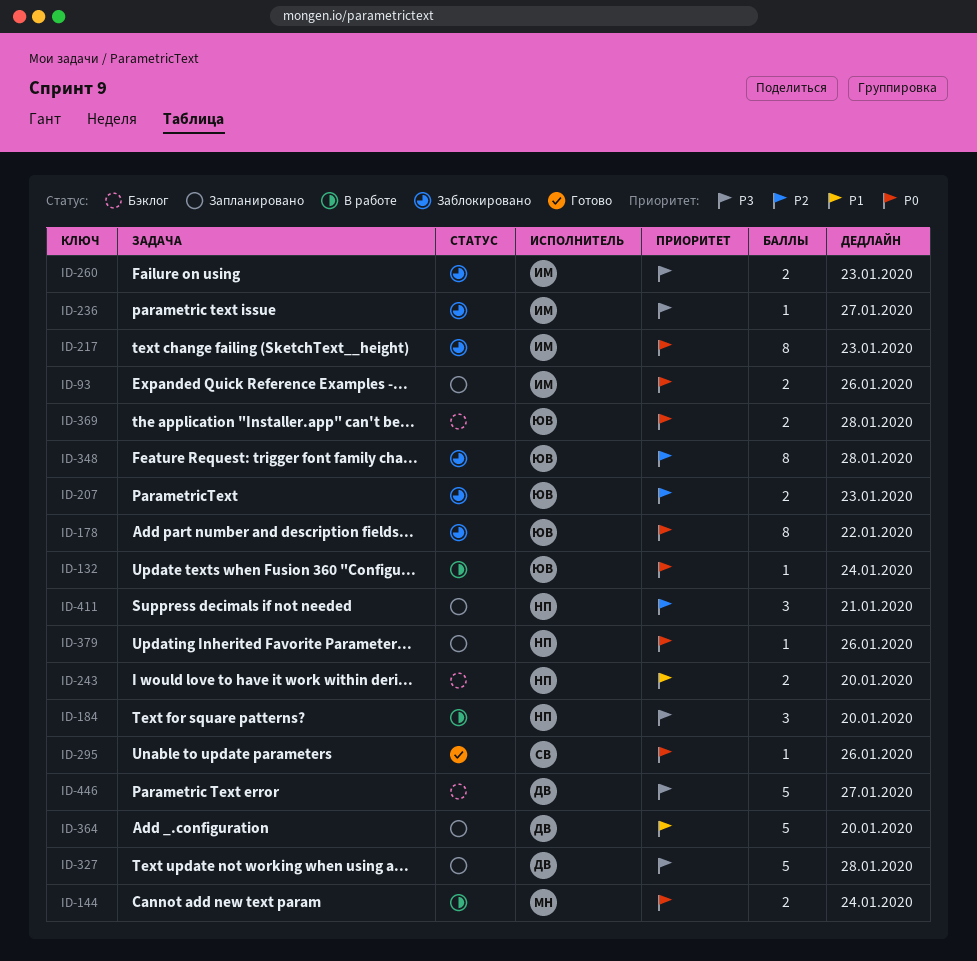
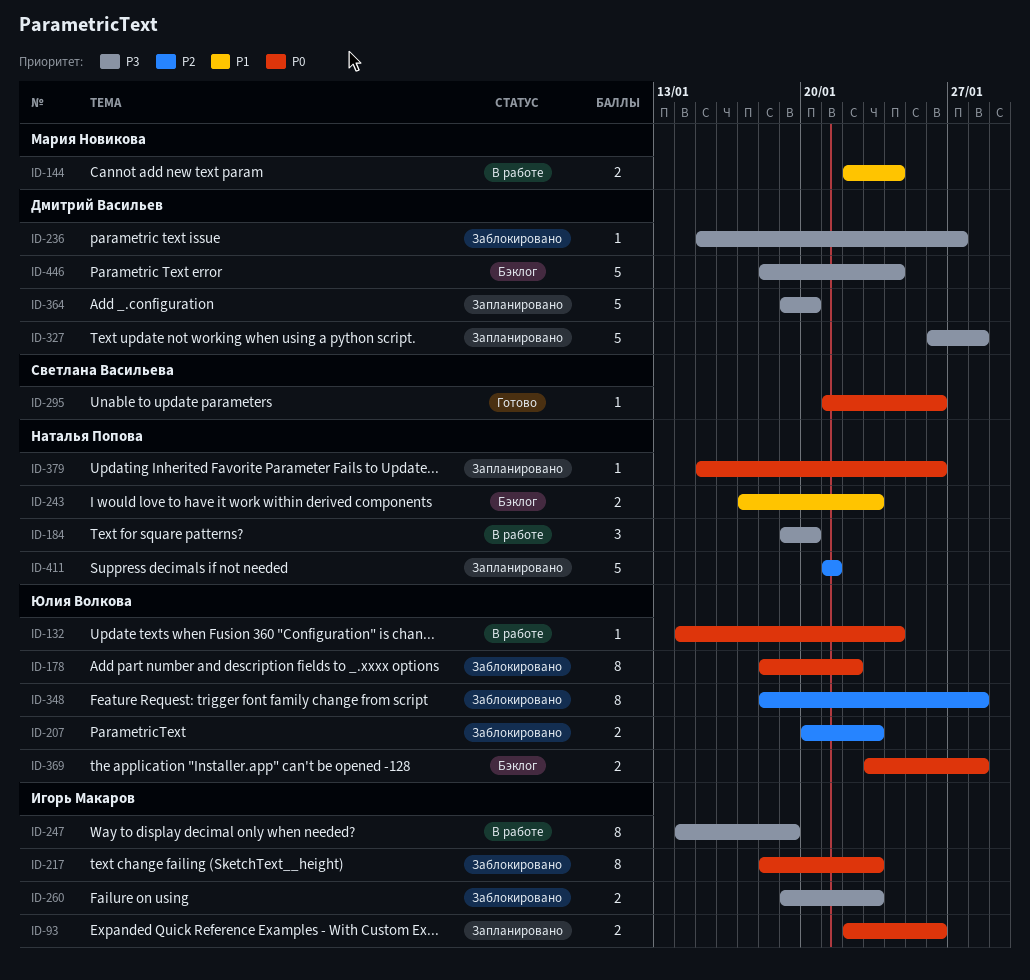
ID-144, priority: P0 -> P1
ID-236, owner: Игорь Макаров -> Дмитрий Васильев
ID-243, due: Jan 20 -> Jan 23
ID-247: none -> present
ID-364, priority: P1 -> P3
ID-411, estimate: 3 -> 5
ID-446, due: Jan 27 -> Jan 24

